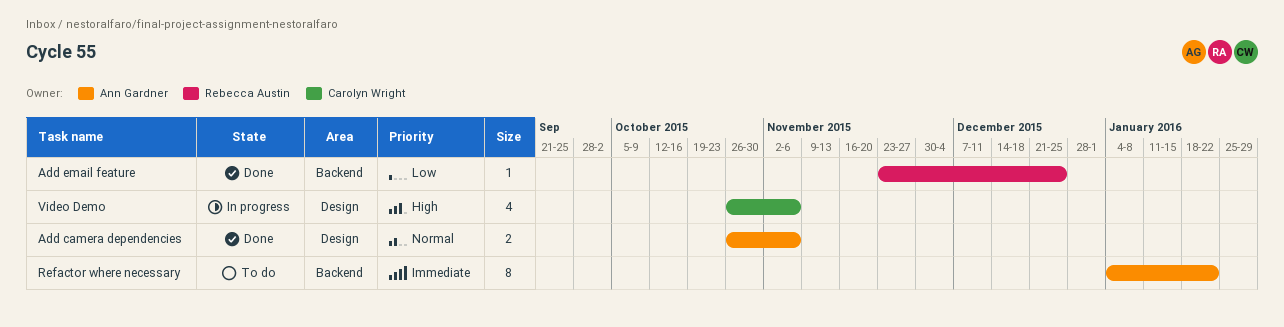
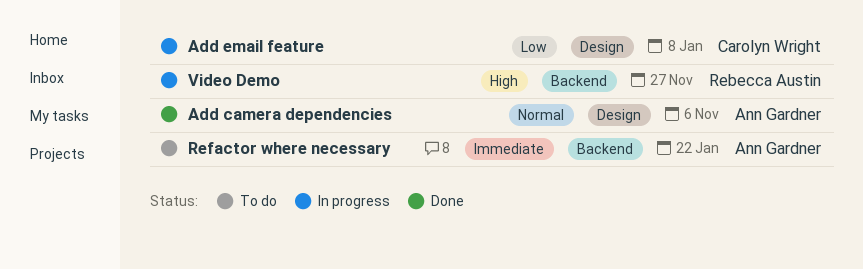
Add email feature, status: Done -> In progress
Add email feature, owner: Rebecca Austin -> Carolyn Wright
Add email feature, label: Backend -> Design
Add email feature, due: Dec 25 -> Jan 8
Video Demo, owner: Carolyn Wright -> Rebecca Austin
Video Demo, label: Design -> Backend
Video Demo, due: Nov 6 -> Nov 27

